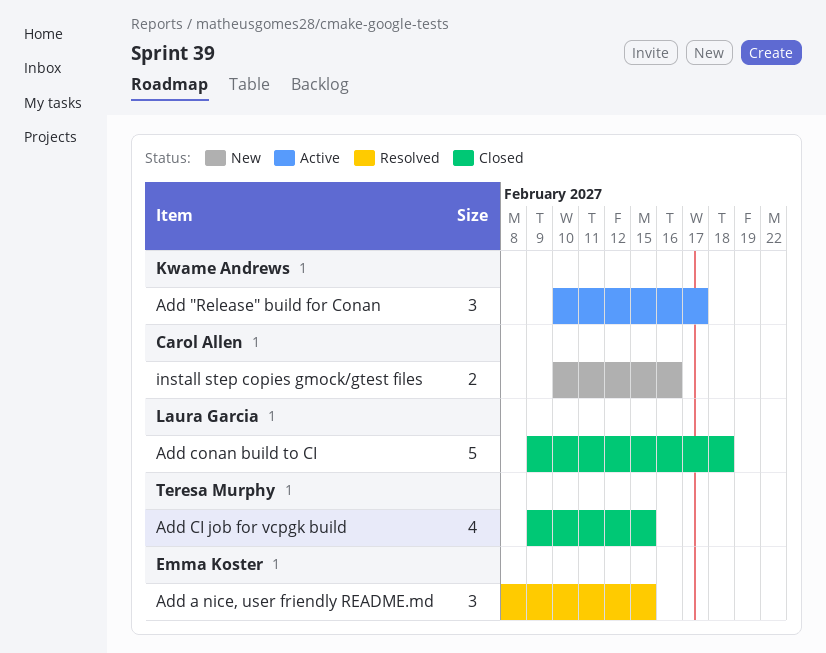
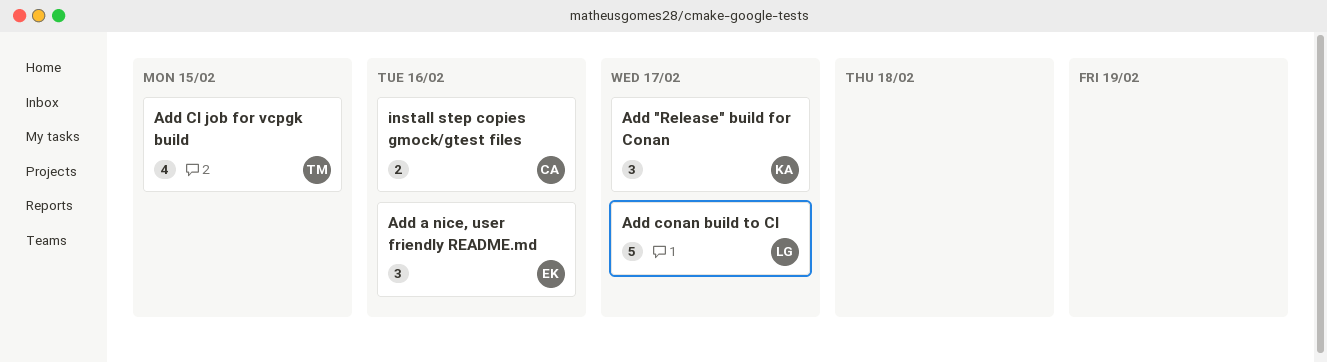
Add a nice, user friendly README.md, due: Feb 15 -> Feb 16
Add conan build to CI, due: Feb 18 -> Feb 17

